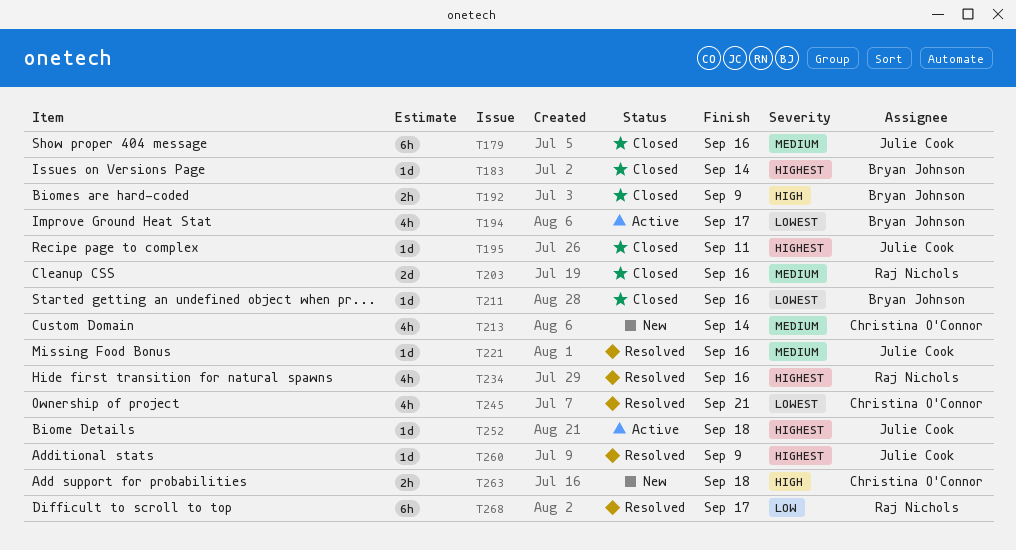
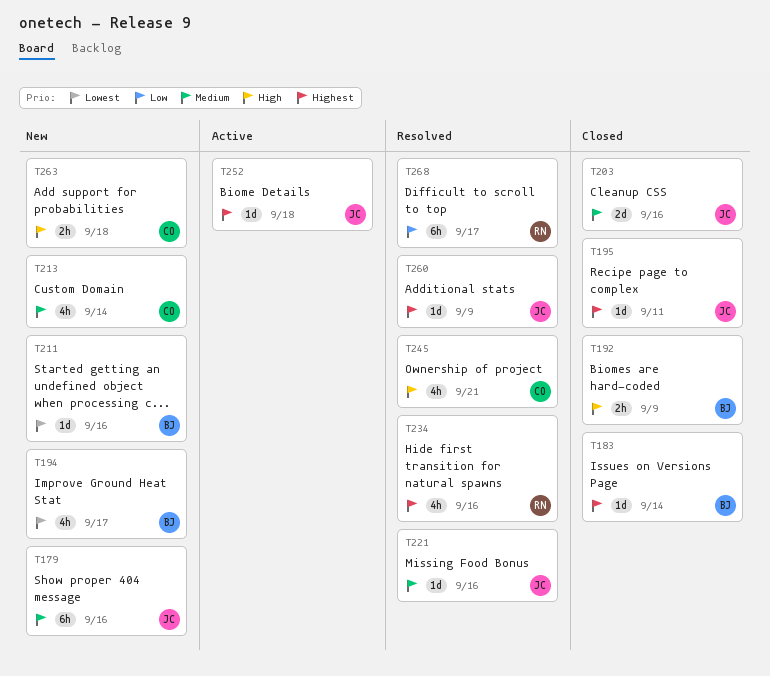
T179, status: Closed -> New
T194, status: Active -> New
T203, owner: Raj Nichols -> Julie Cook
T211, status: Closed -> New
T245, priority: Lowest -> High

